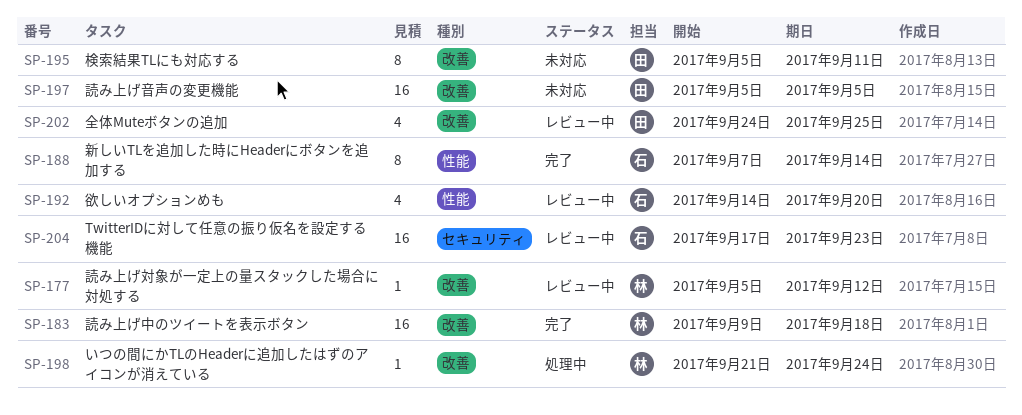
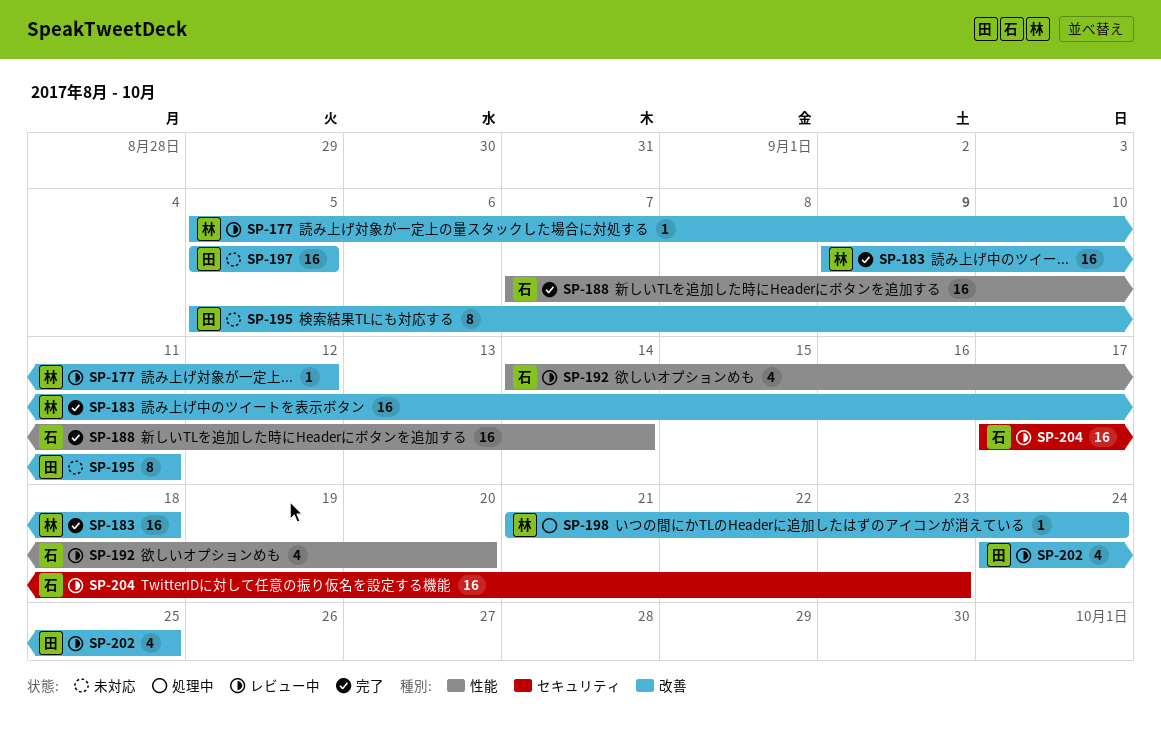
SP-188, estimate: 8 -> 16

